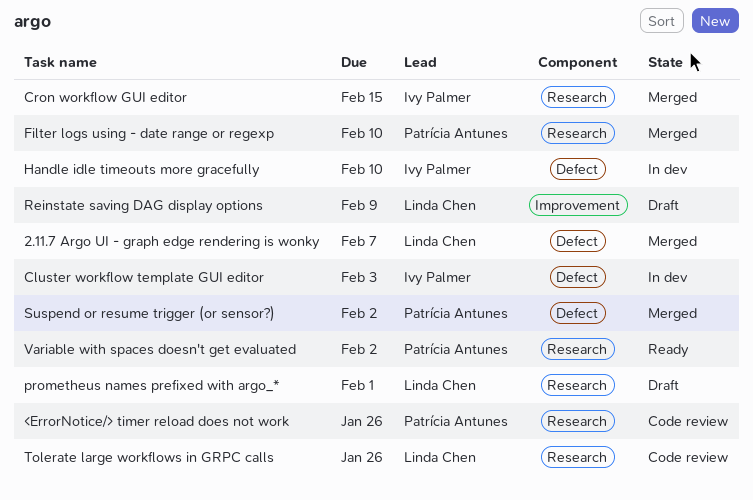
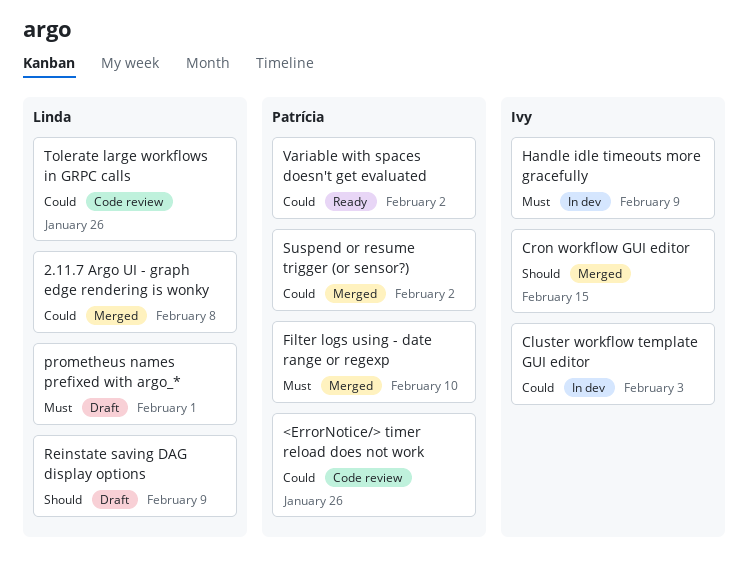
2.11.7 Argo UI - graph edge rendering is wonky, due: Feb 7 -> Feb 8
Handle idle timeouts more gracefully, due: Feb 10 -> Feb 9

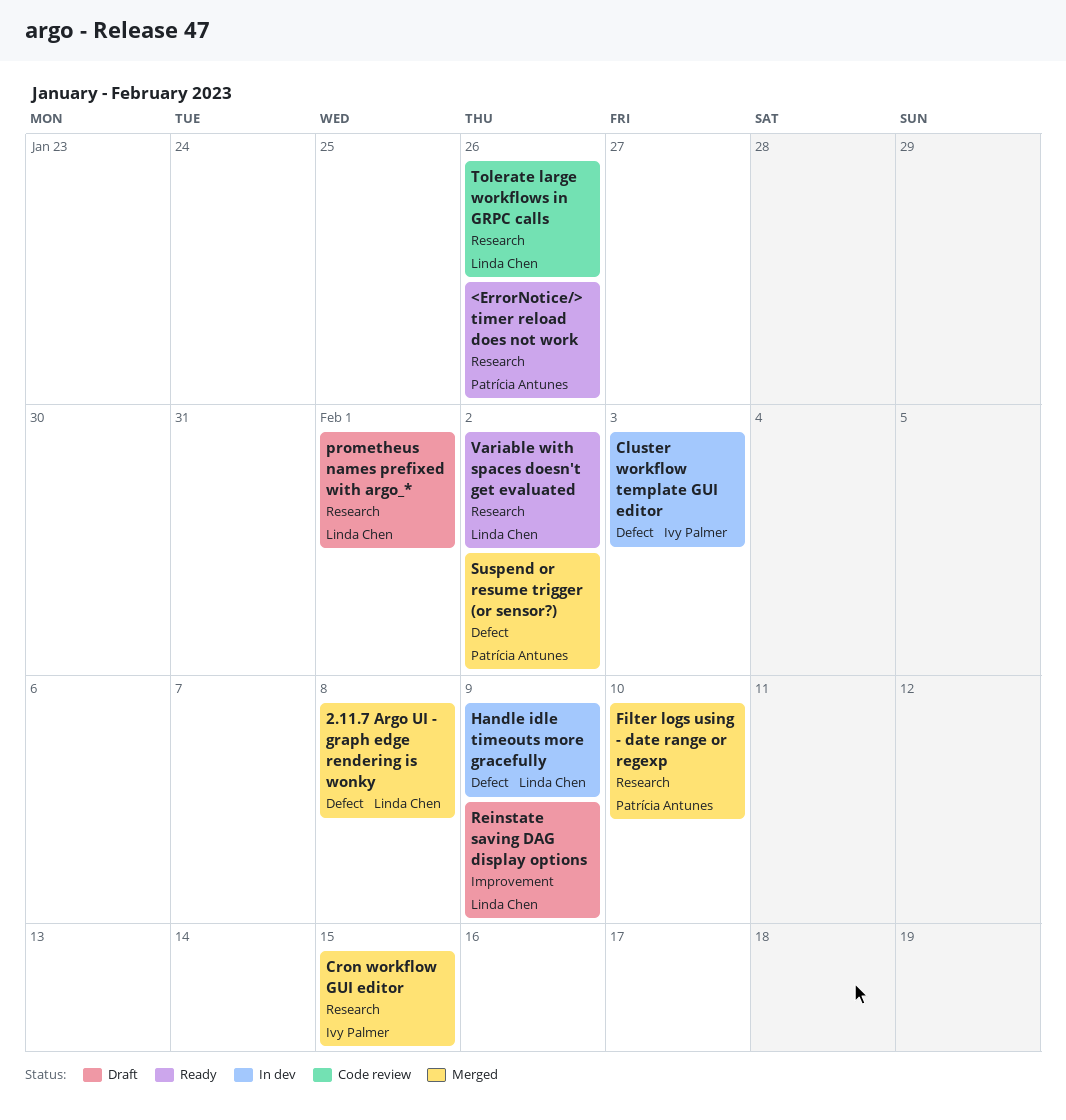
<ErrorNotice/> timer reload does not work, status: Code review -> Ready
Handle idle timeouts more gracefully, owner: Ivy Palmer -> Linda Chen
Variable with spaces doesn't get evaluated, owner: Patrícia Antunes -> Linda Chen

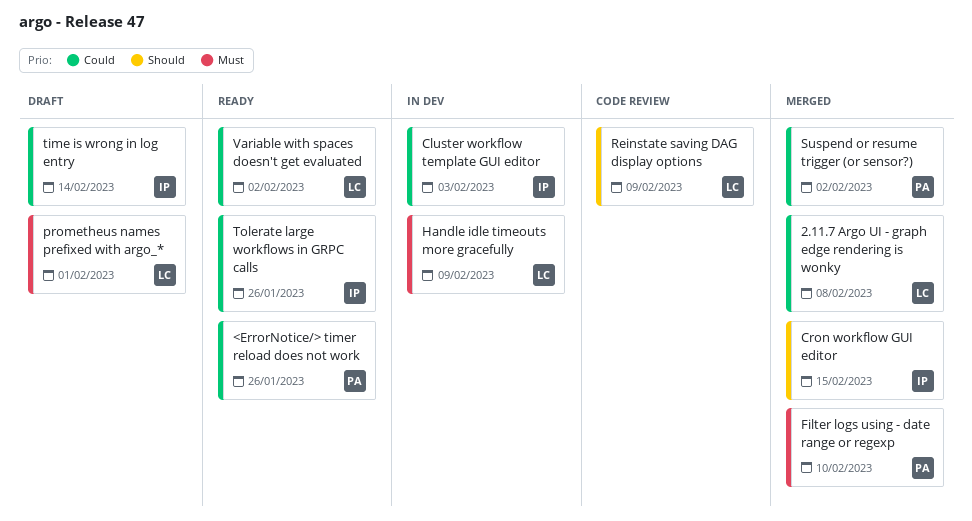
Reinstate saving DAG display options, status: Draft -> Code review
time is wrong in log entry: none -> present
Tolerate large workflows in GRPC calls, status: Code review -> Ready
Tolerate large workflows in GRPC calls, owner: Linda Chen -> Ivy Palmer

